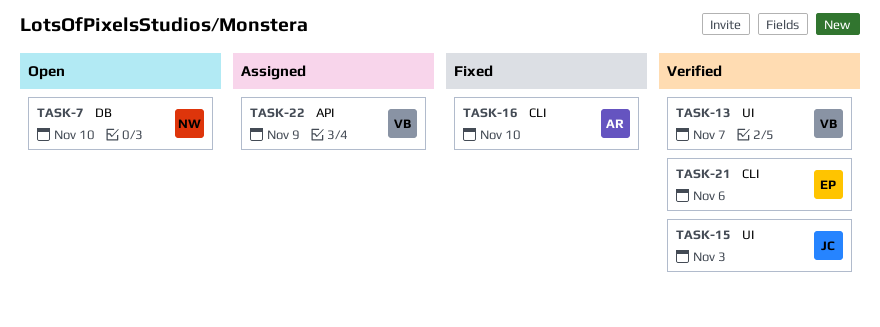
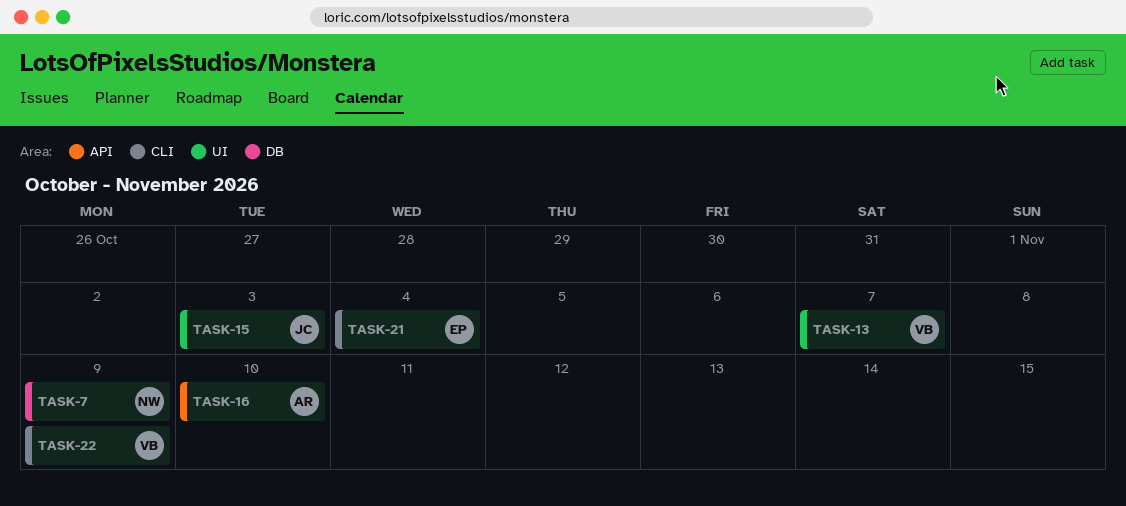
TASK-7, due: Nov 10 -> Nov 9
TASK-16, label: CLI -> API
TASK-21, due: Nov 6 -> Nov 4
TASK-22, label: API -> CLI

